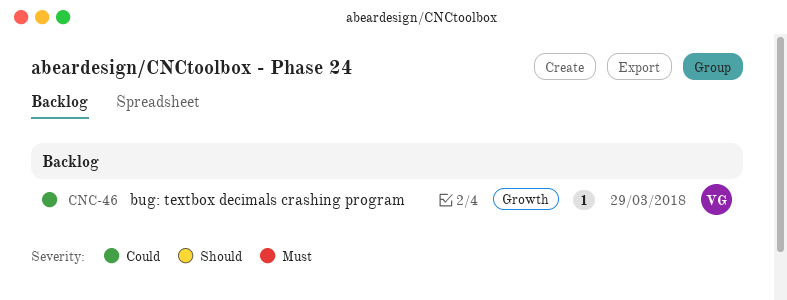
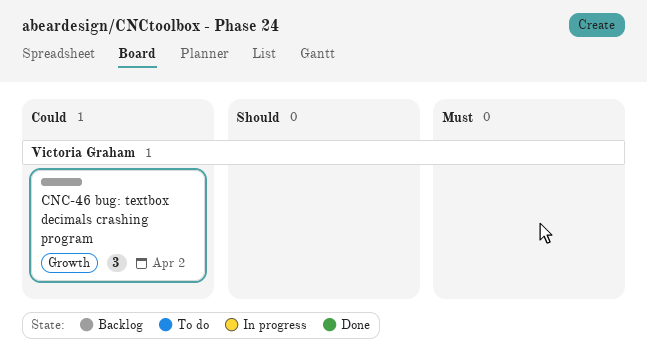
CNC-46, estimate: 1 -> 3
CNC-46, due: Mar 29 -> Apr 2

